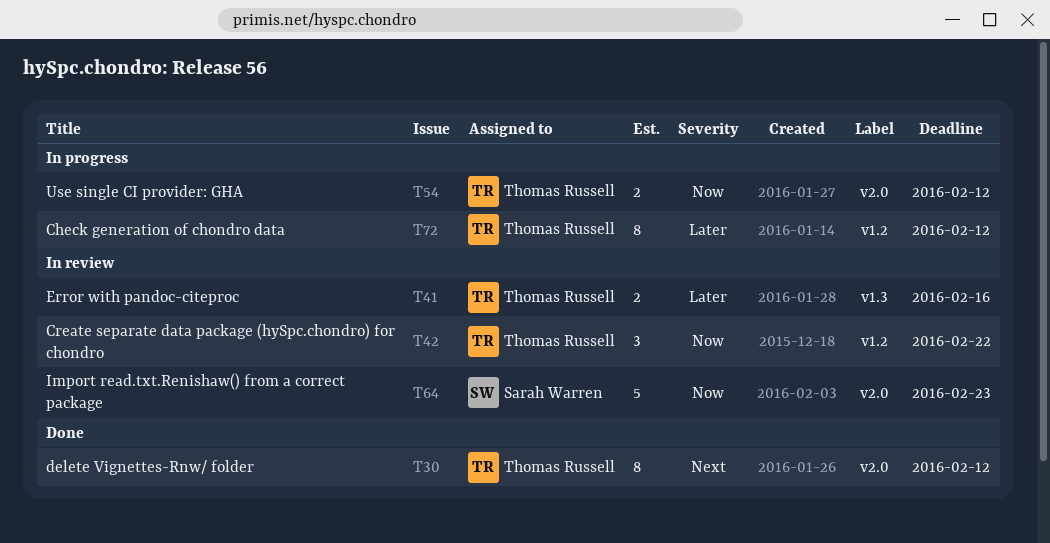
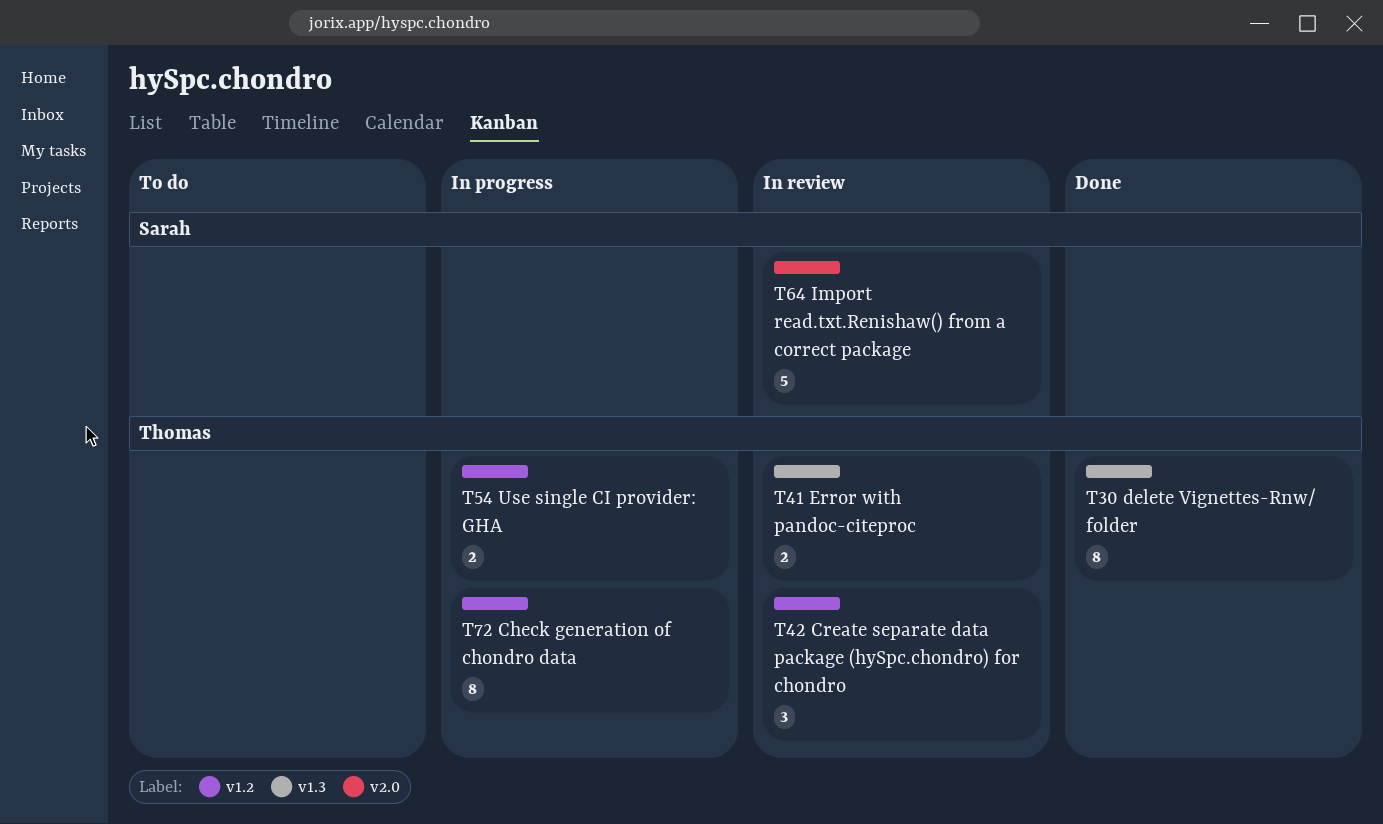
T30, label: v2.0 -> v1.3
T54, label: v2.0 -> v1.2

